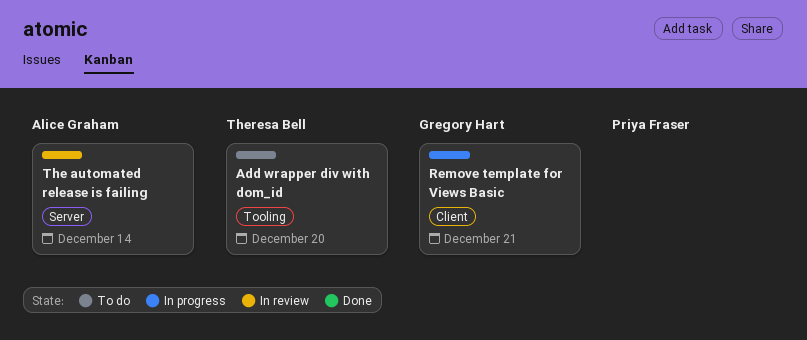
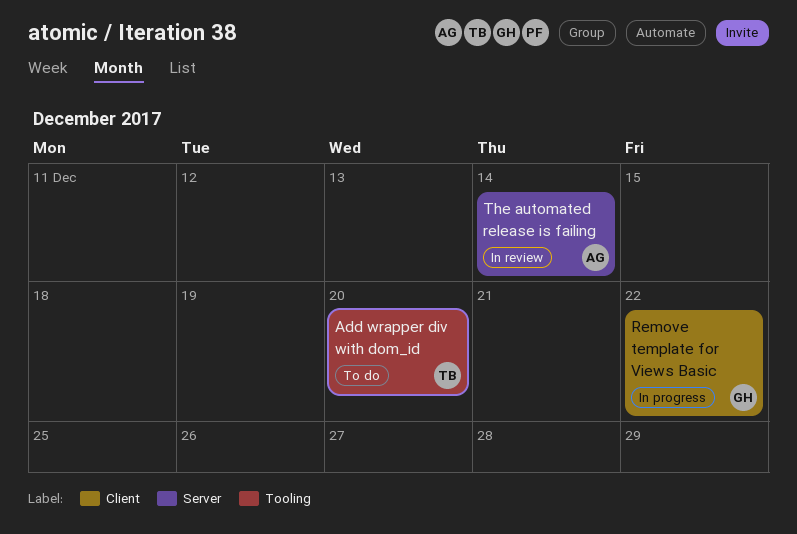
Remove template for Views Basic, due: Dec 21 -> Dec 22

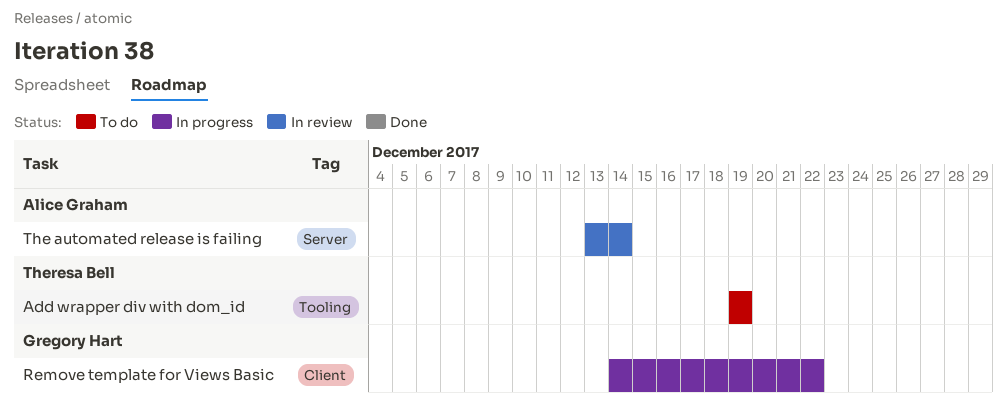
Add wrapper div with dom_id, due: Dec 20 -> Dec 19

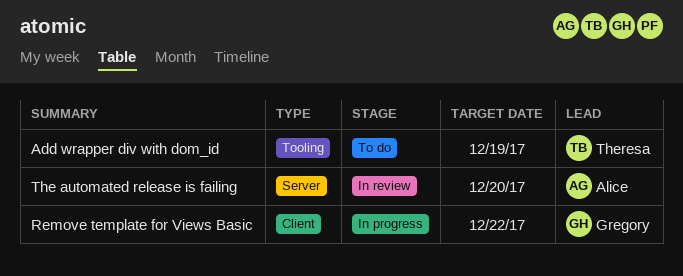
The automated release is failing, due: Dec 14 -> Dec 20

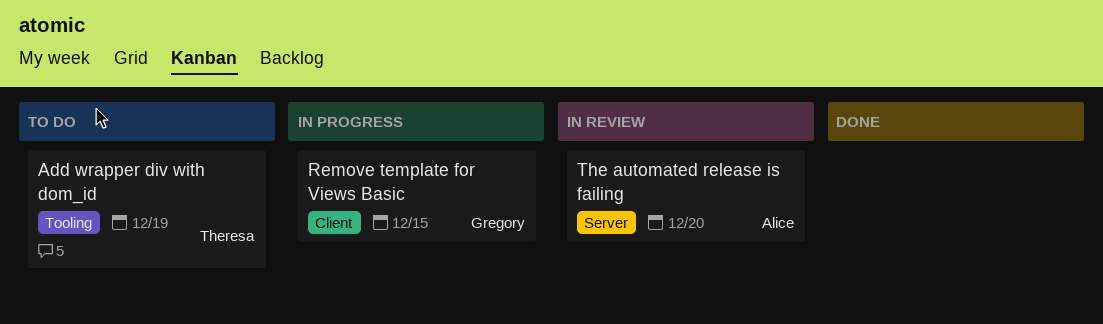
Remove template for Views Basic, due: Dec 22 -> Dec 15

